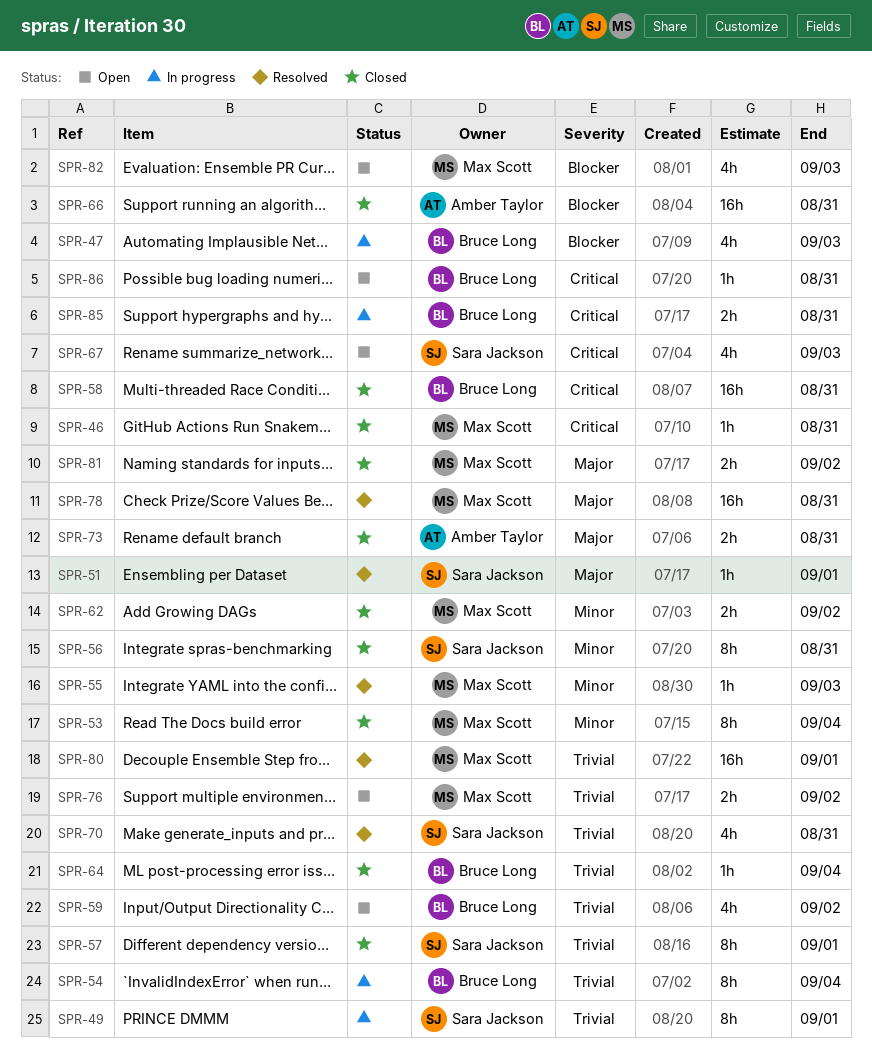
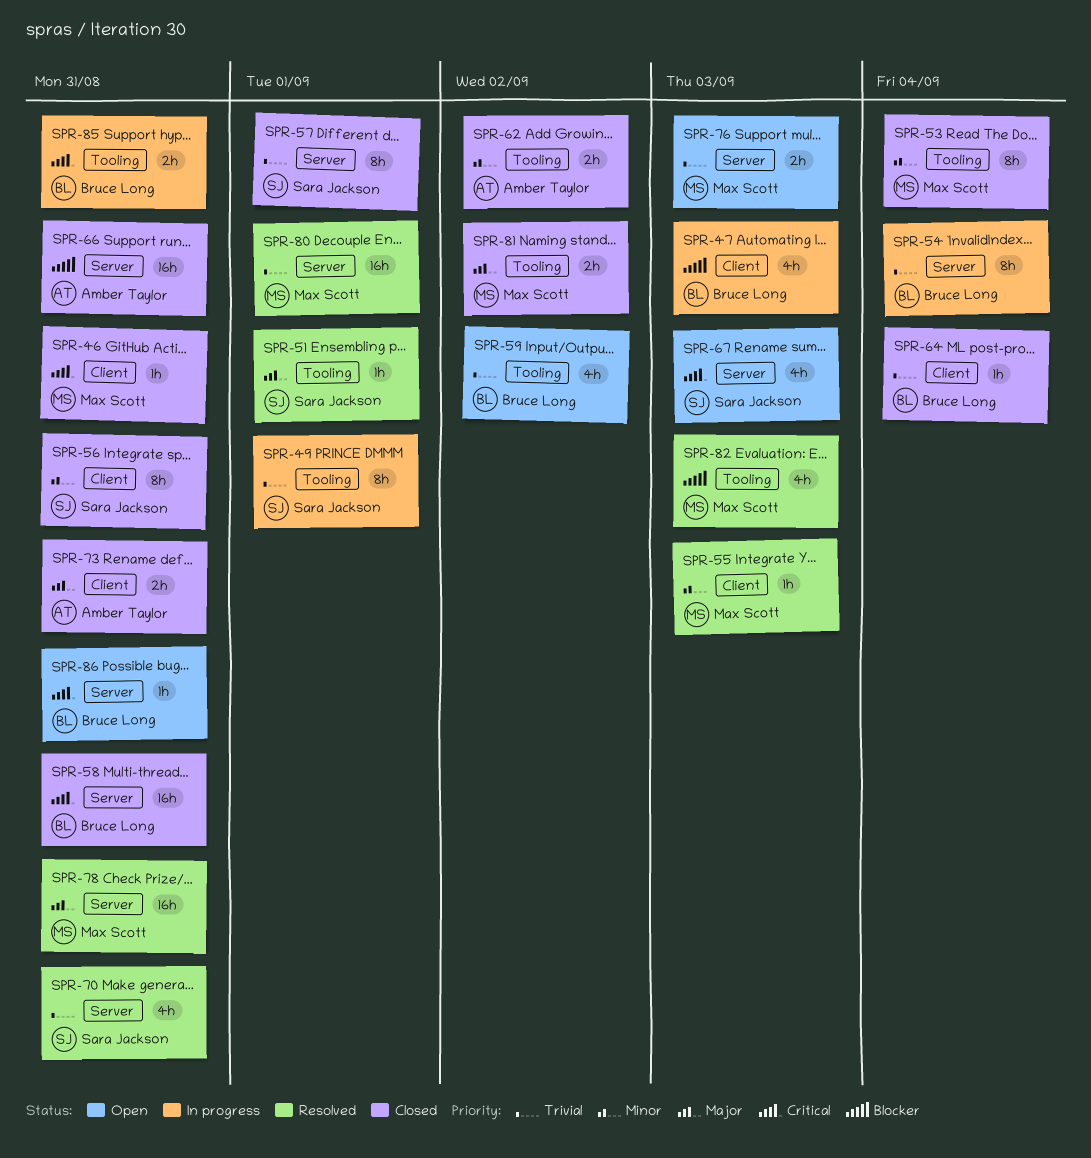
SPR-62, owner: Max Scott -> Amber Taylor
SPR-76, due: Sep 2 -> Sep 3
SPR-82, status: Open -> Resolved

